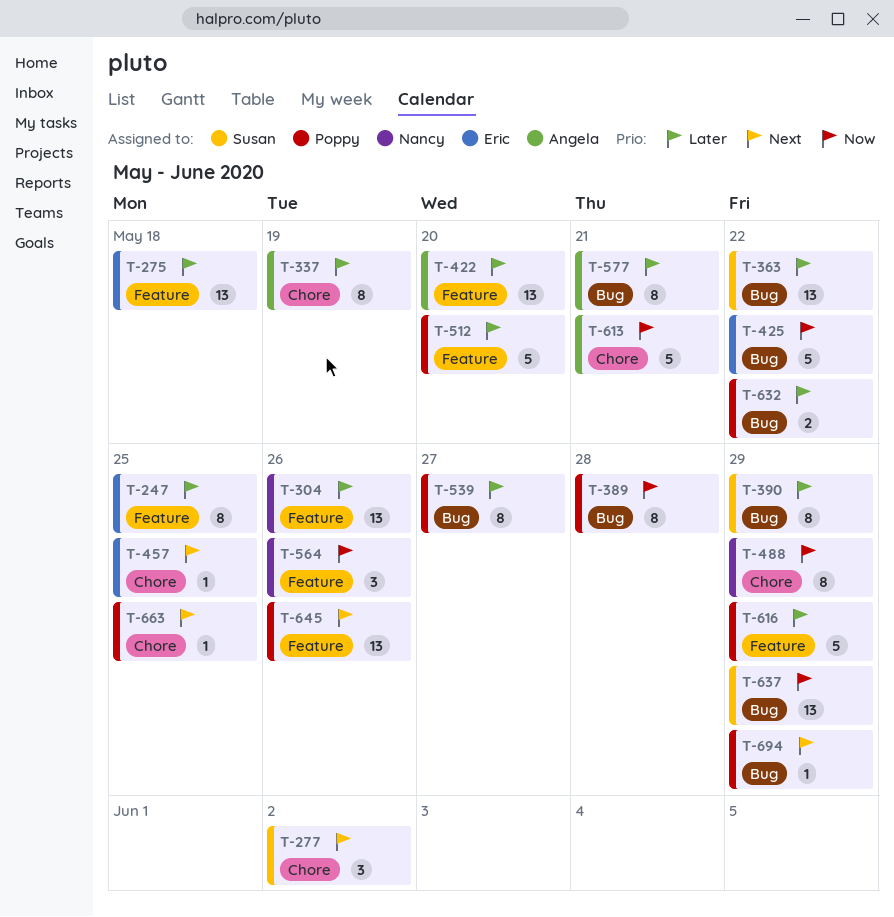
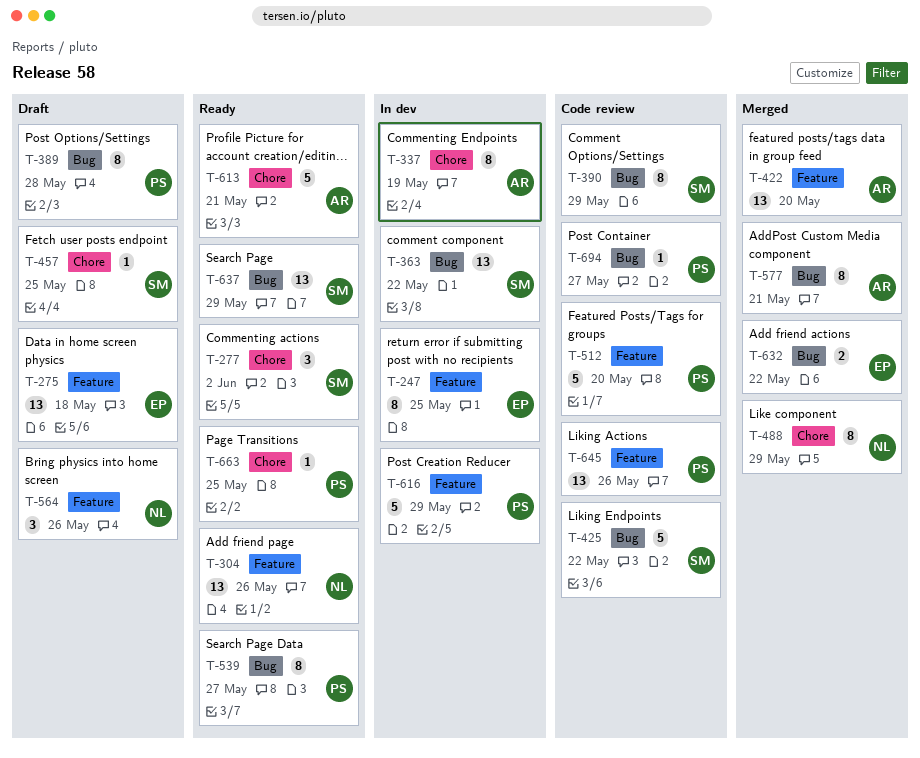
T-425, owner: Eric -> Susan
T-457, owner: Eric -> Susan
T-632, owner: Poppy -> Eric
T-694, due: May 29 -> May 27

